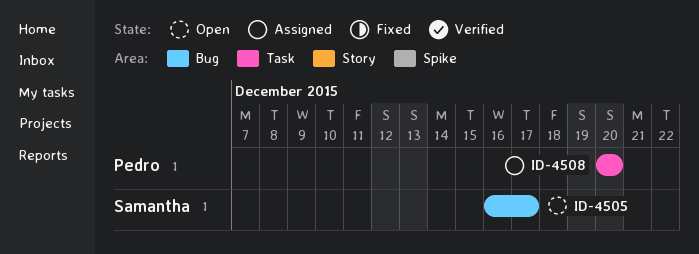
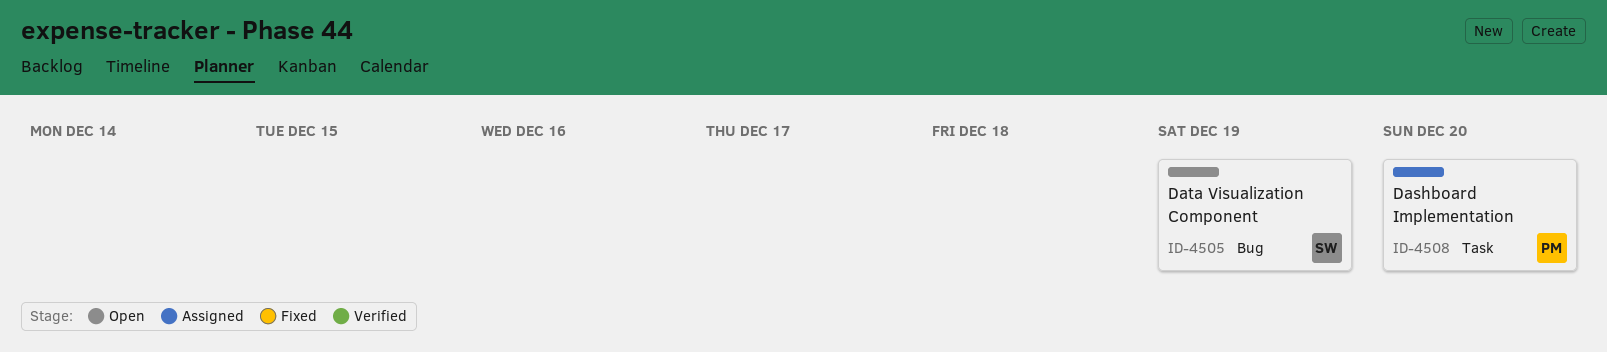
ID-4505, due: Dec 17 -> Dec 19

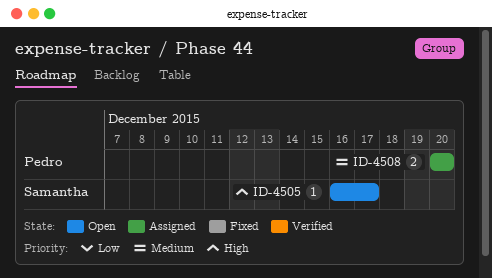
ID-4505, due: Dec 19 -> Dec 17

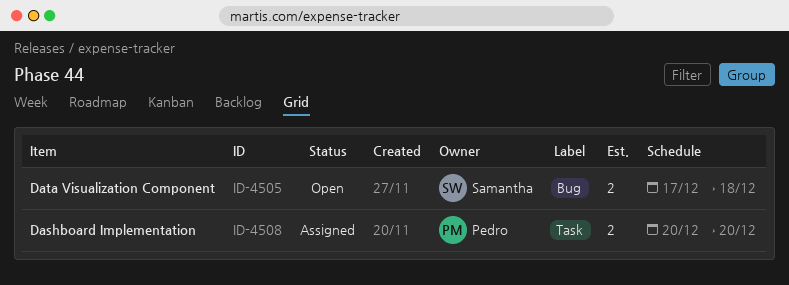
ID-4505, estimate: 1 -> 2
ID-4505, start: Dec 16 -> Dec 17
ID-4505, due: Dec 17 -> Dec 18

